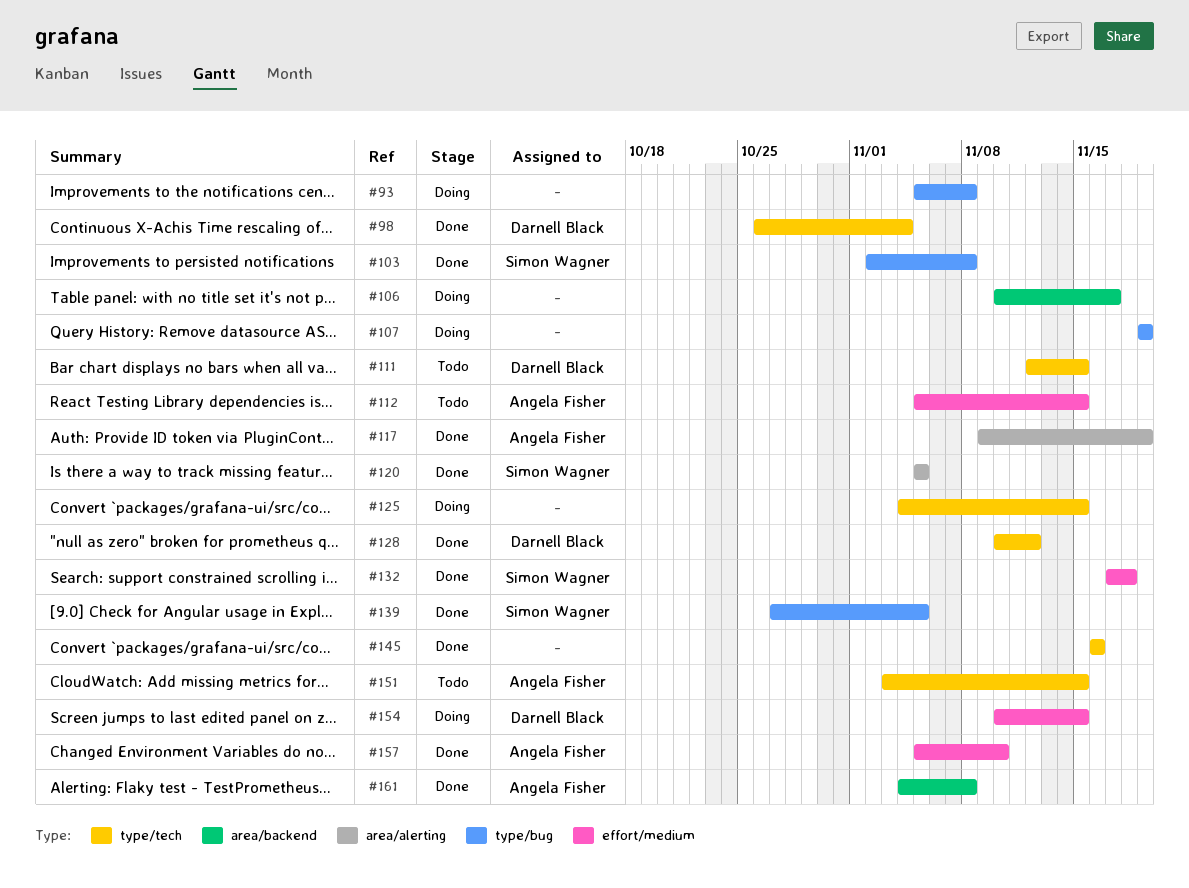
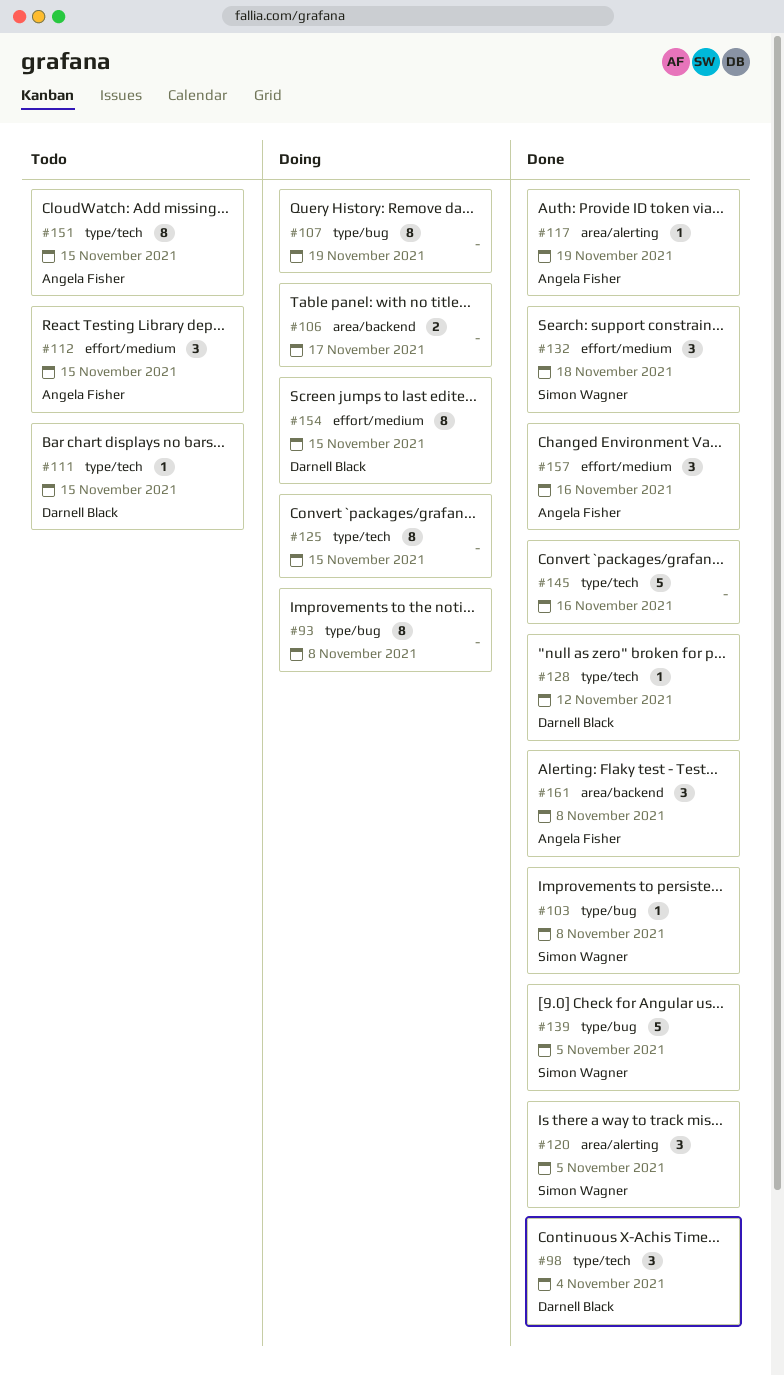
#157, due: Nov 10 -> Nov 16

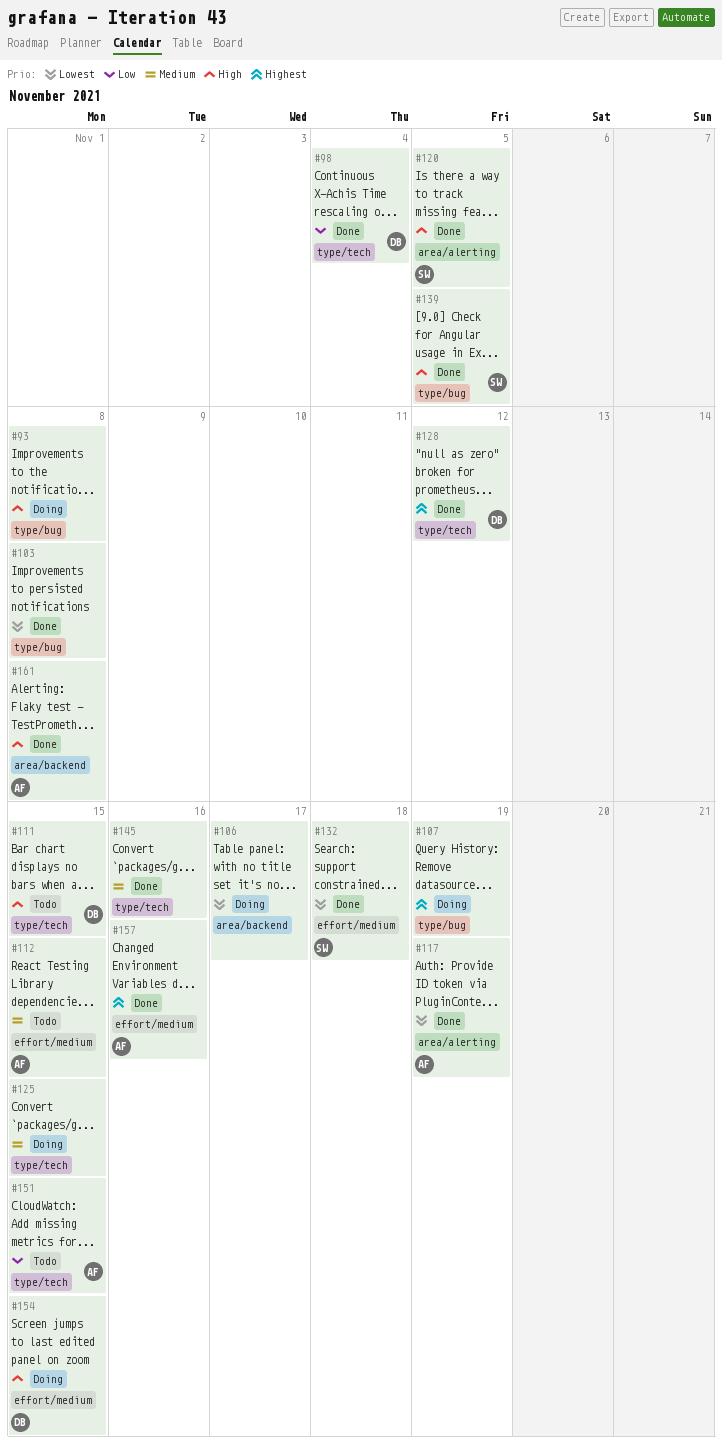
#103, owner: Simon Wagner -> none

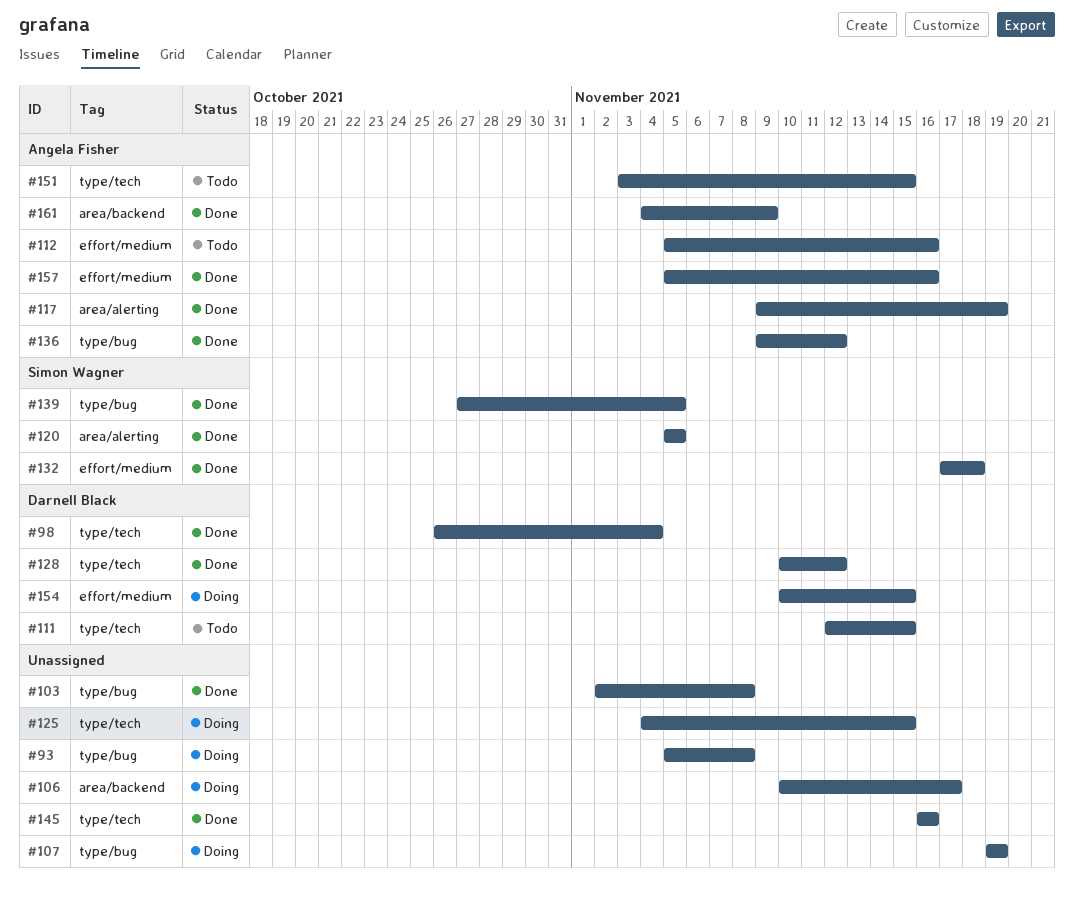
#112, due: Nov 15 -> Nov 16
#136: none -> present
#161, due: Nov 8 -> Nov 9

